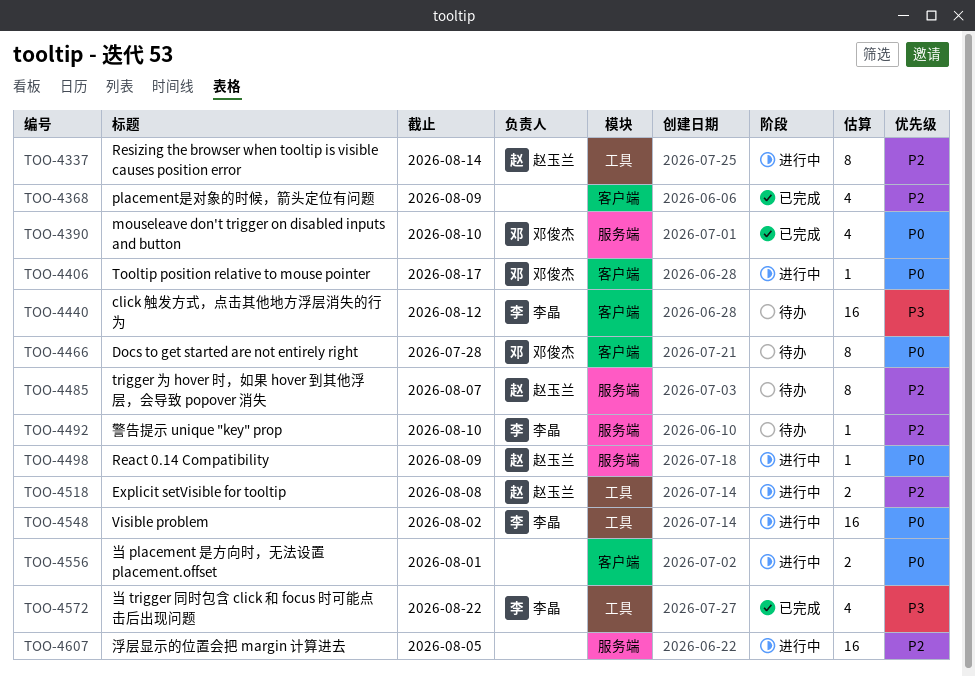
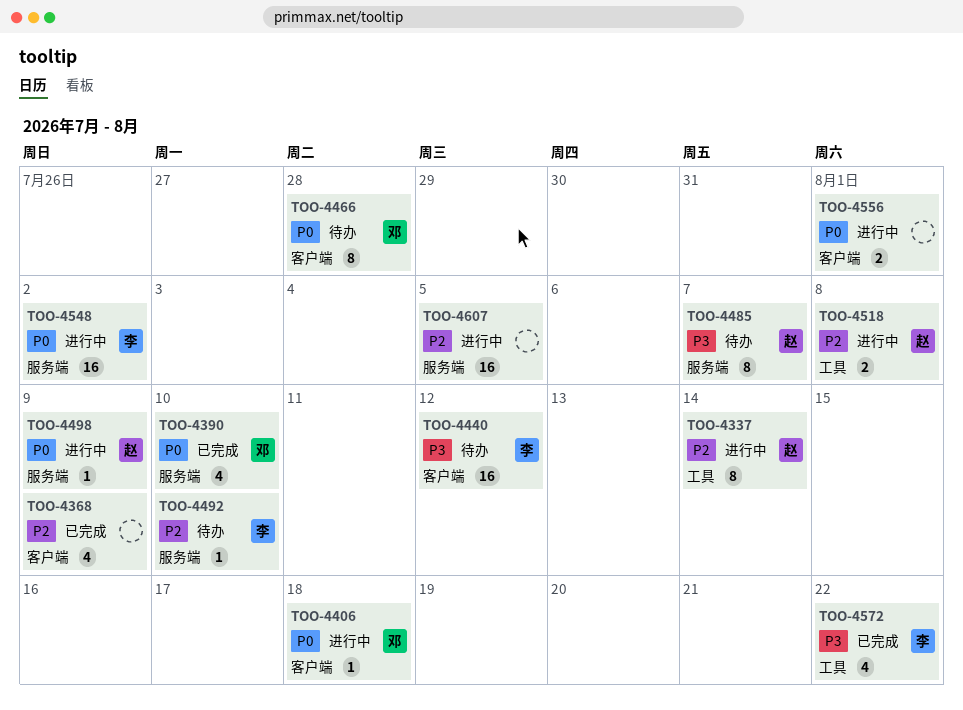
TOO-4406, due: Aug 17 -> Aug 18
TOO-4485, priority: P2 -> P3
TOO-4548, label: 工具 -> 服务端

